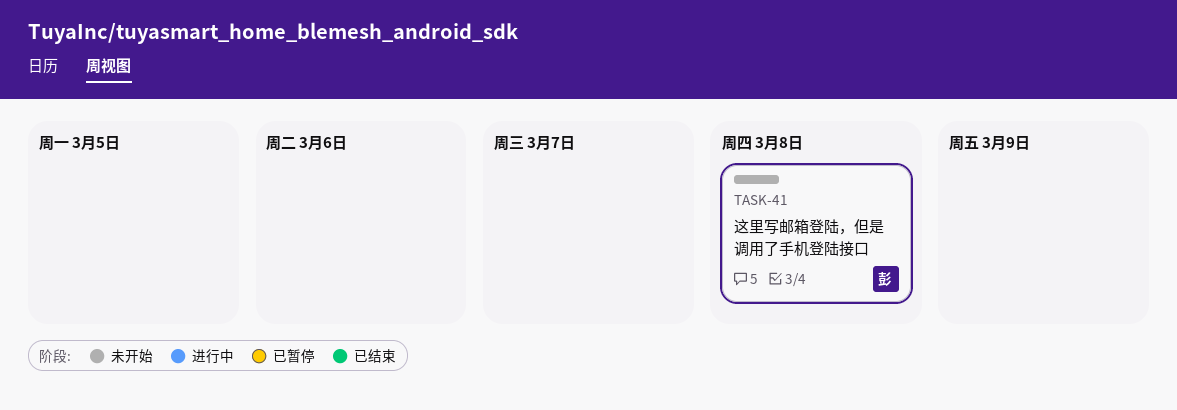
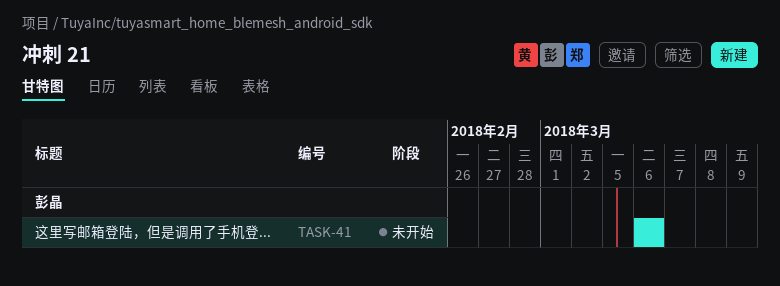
TASK-41, due: Mar 8 -> Mar 6

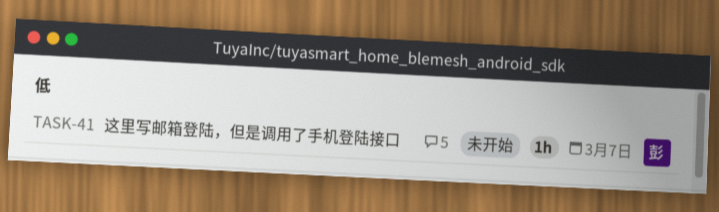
TASK-41, due: Mar 6 -> Mar 7

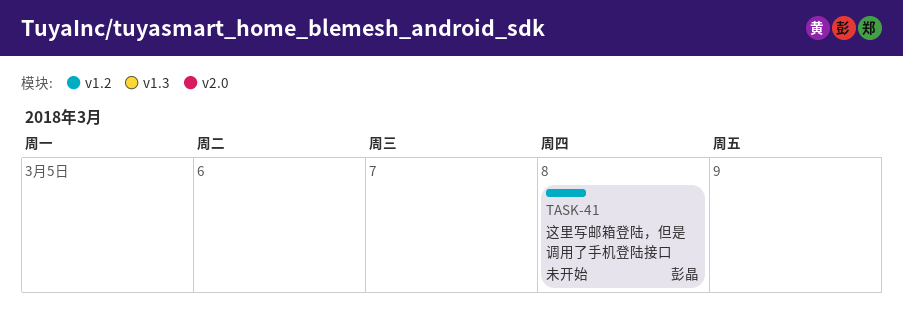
TASK-41, due: Mar 7 -> Mar 8

